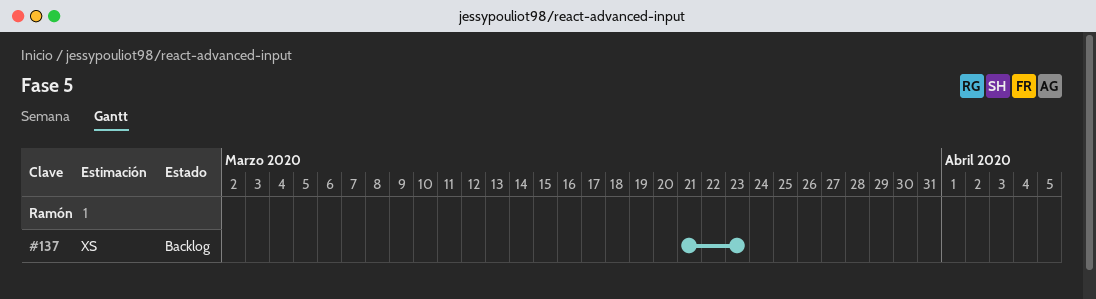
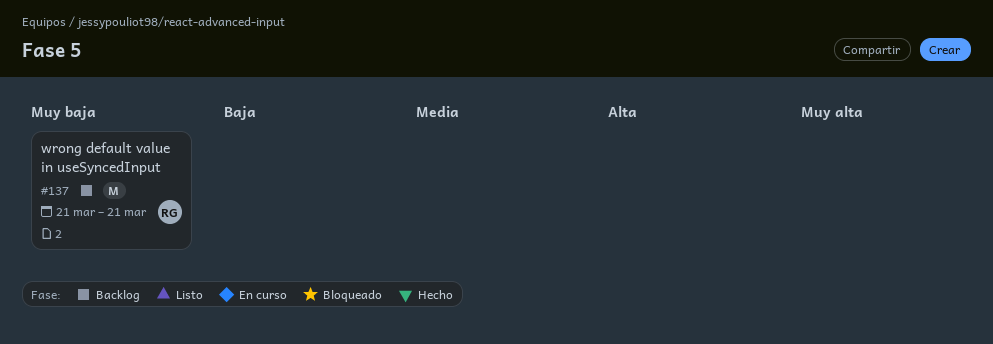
#137, estimate: XS -> M
#137, due: Mar 23 -> Mar 21

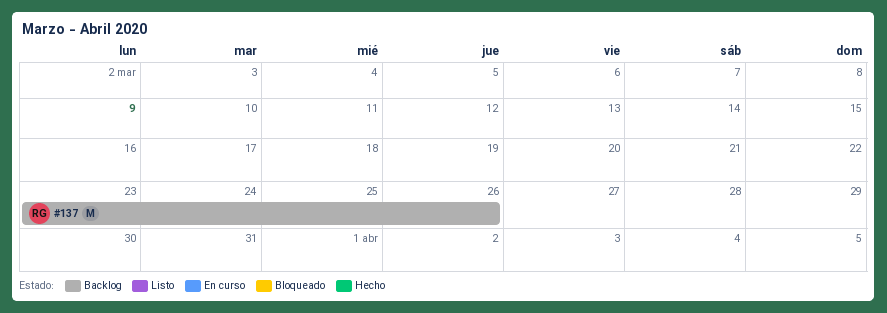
#137, start: Mar 21 -> Mar 23
#137, due: Mar 21 -> Mar 26

